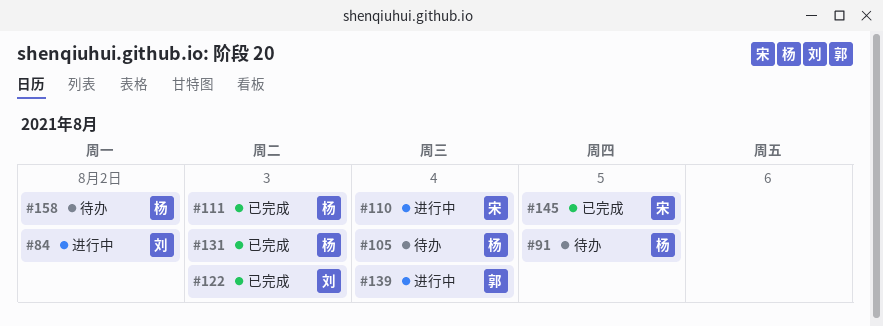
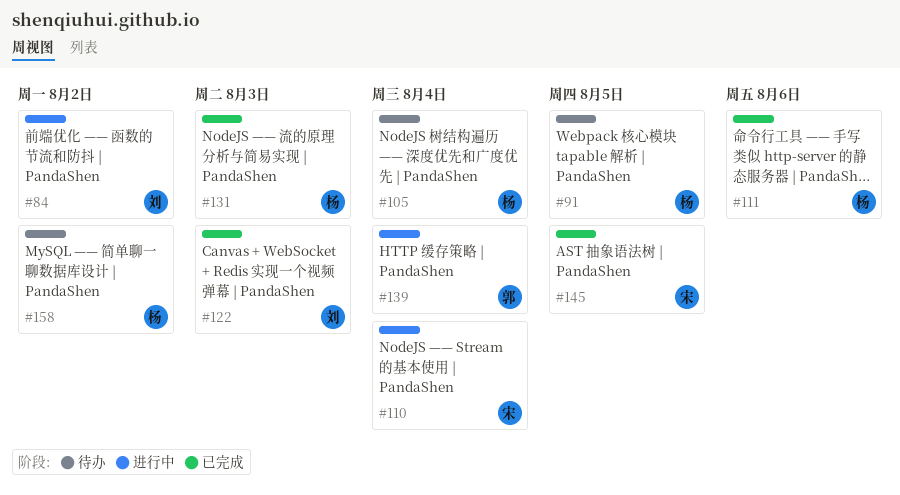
#111, due: Aug 3 -> Aug 6

